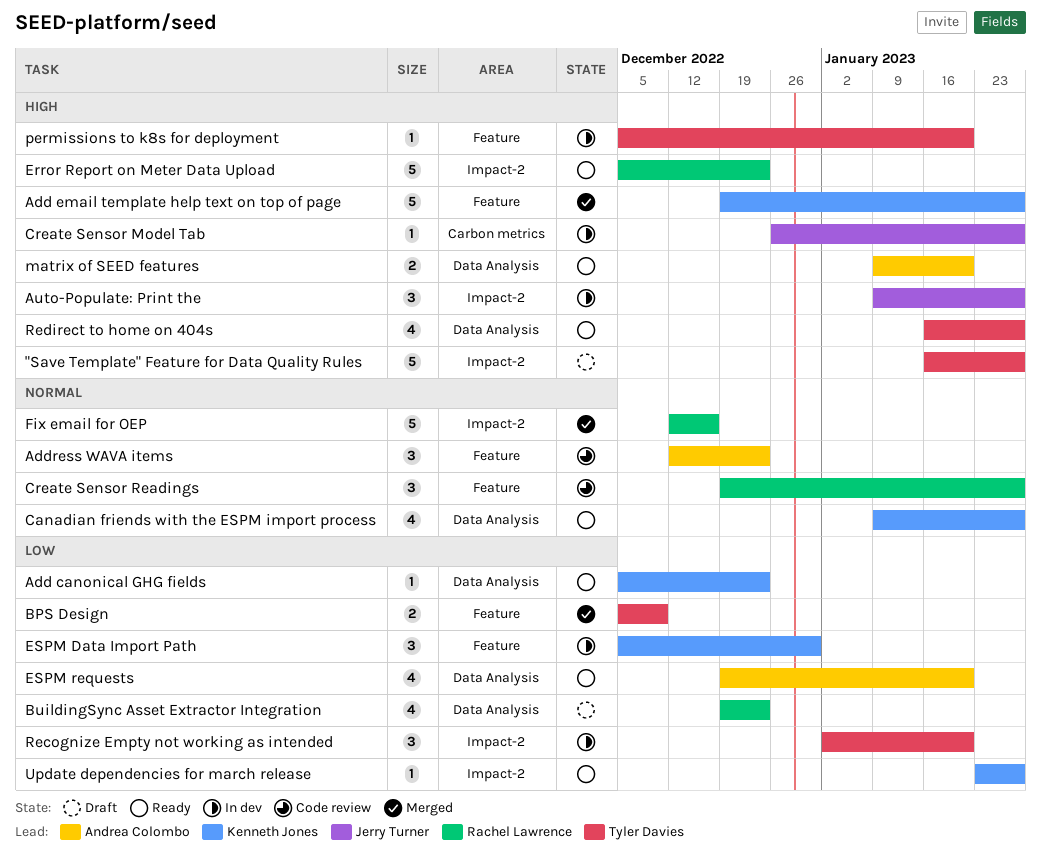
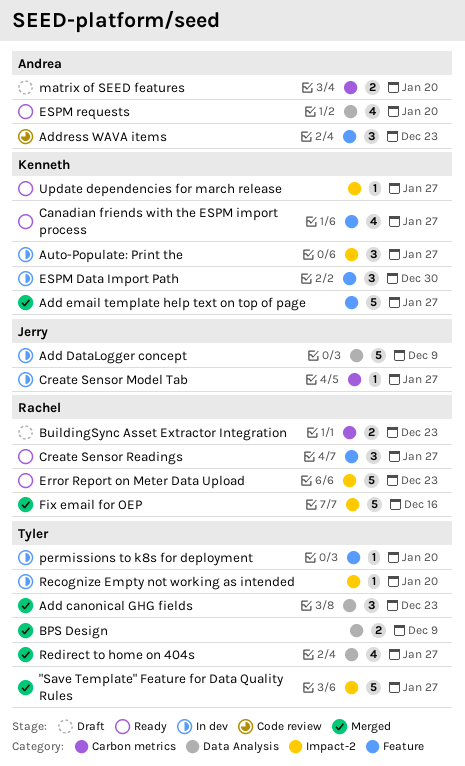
"Save Template" Feature for Data Quality Rules, status: Draft -> Merged
Add canonical GHG fields, status: Ready -> Merged
Add canonical GHG fields, owner: Kenneth Jones -> Tyler Davies
Add canonical GHG fields, estimate: 1 -> 3
Add DataLogger concept: none -> present
Auto-Populate: Print the, owner: Jerry Turner -> Kenneth Jones
BPS Design, label: Feature -> Data Analysis
BuildingSync Asset Extractor Integration, label: Data Analysis -> Carbon metrics
BuildingSync Asset Extractor Integration, estimate: 4 -> 2
Canadian friends with the ESPM import process, label: Data Analysis -> Feature
Create Sensor Readings, status: Code review -> Ready
matrix of SEED features, status: Ready -> Draft
matrix of SEED features, label: Data Analysis -> Carbon metrics
Recognize Empty not working as intended, estimate: 3 -> 1
Redirect to home on 404s, status: Ready -> Merged

